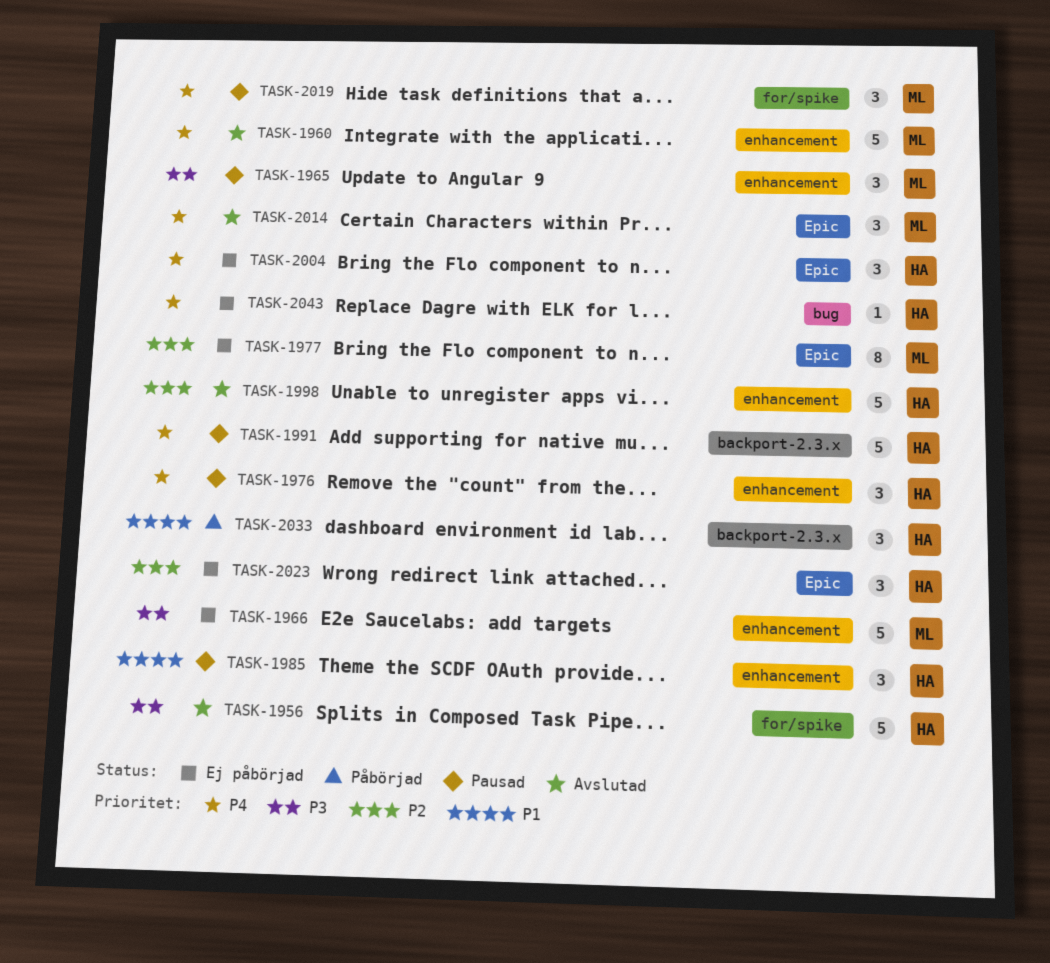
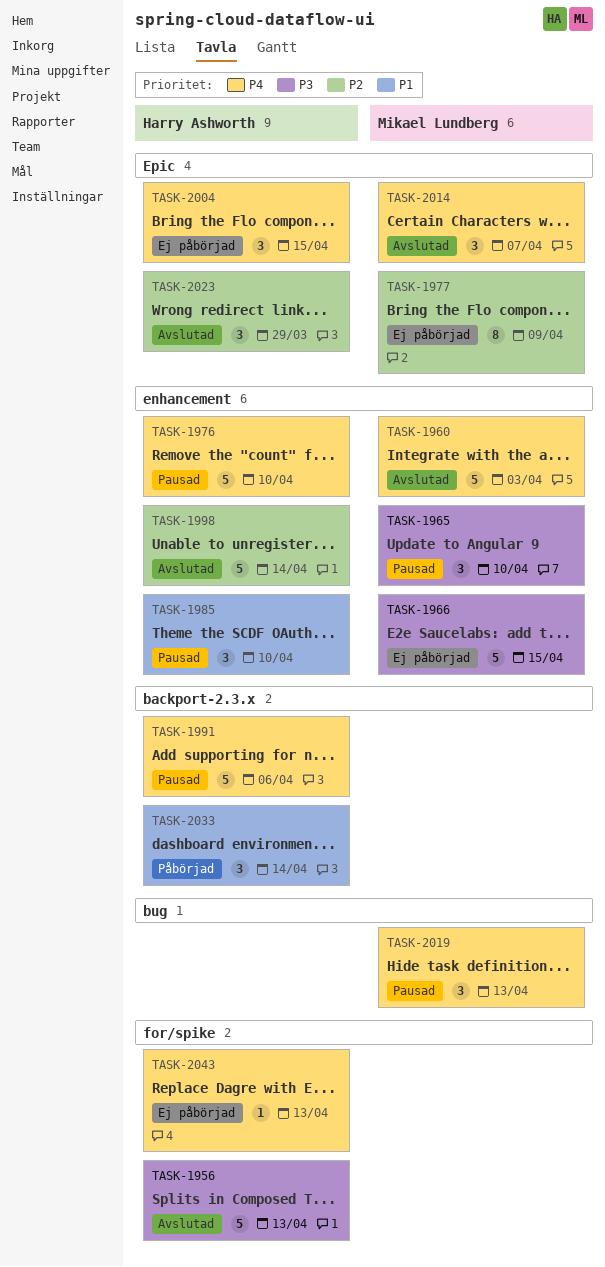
TASK-1976, estimate: 3 -> 5
TASK-2019, label: for/spike -> bug
TASK-2023, status: Ej påbörjad -> Avslutad
TASK-2043, label: bug -> for/spike

